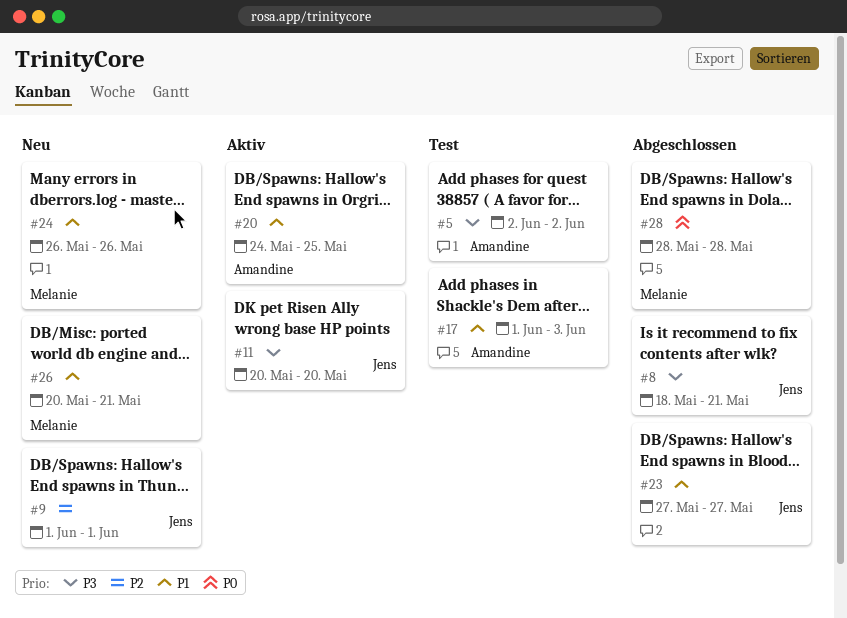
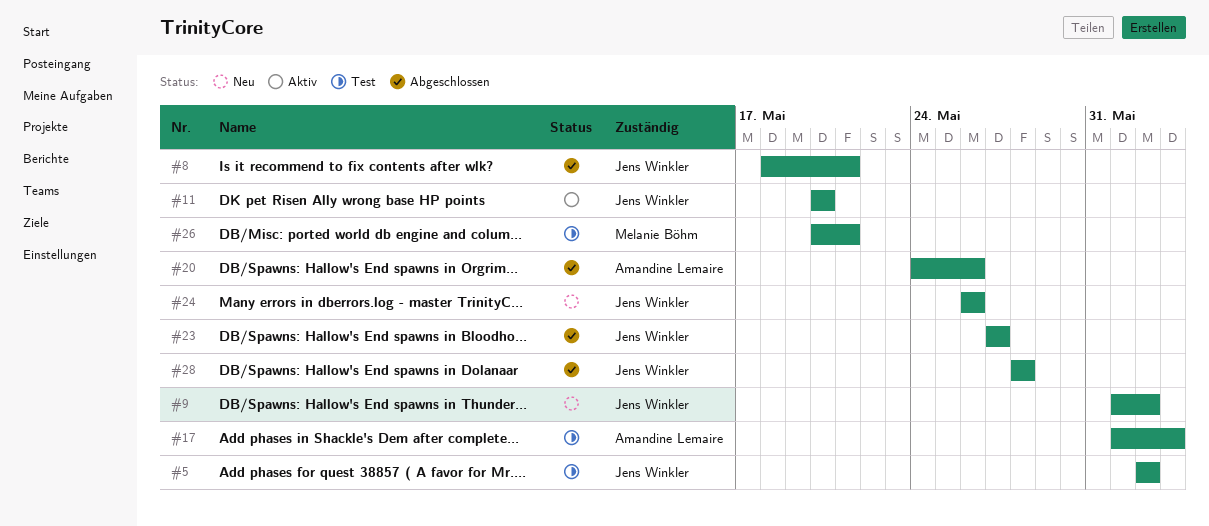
#5, owner: Amandine Lemaire -> Jens Winkler
#9, due: Jun 1 -> Jun 2
#20, status: Aktiv -> Abgeschlossen
#20, due: May 25 -> May 26
#24, owner: Melanie Böhm -> Jens Winkler
#26, status: Neu -> Test
#28, owner: Melanie Böhm -> Jens Winkler

